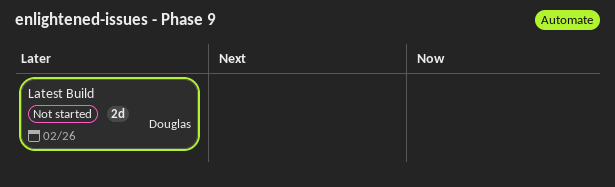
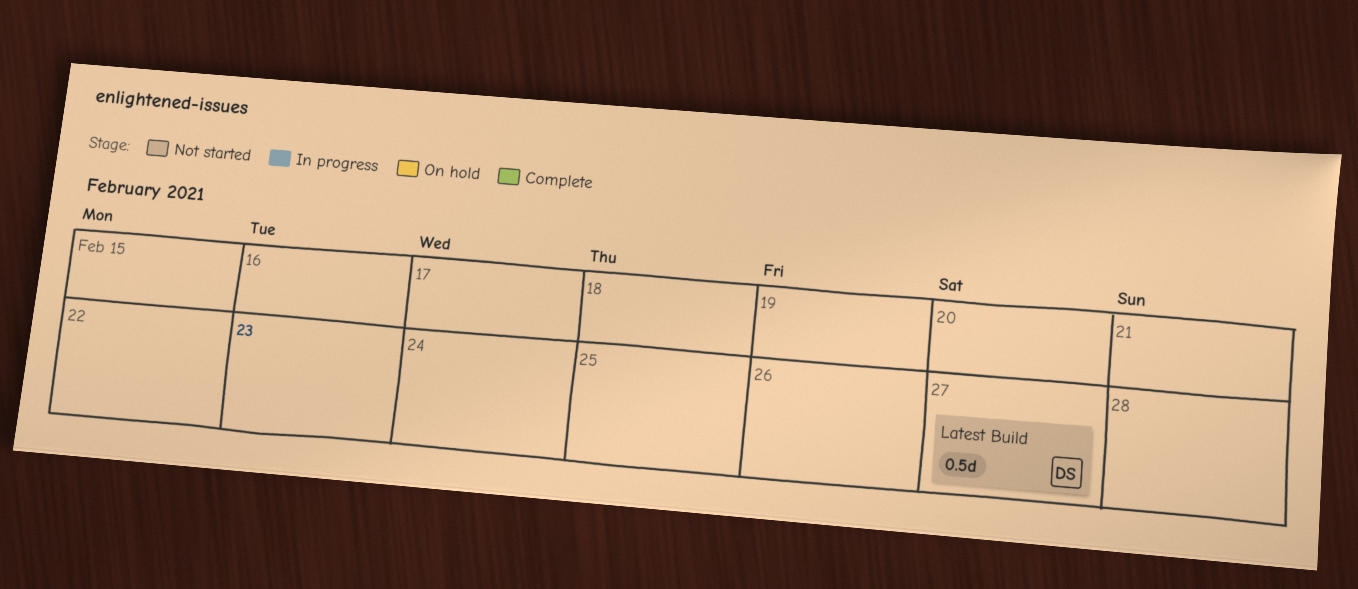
Latest Build, estimate: 2d -> 0.5d
Latest Build, due: Feb 26 -> Feb 27

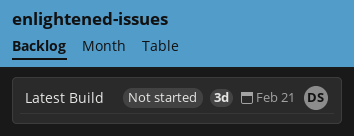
Latest Build, estimate: 0.5d -> 3d
Latest Build, due: Feb 27 -> Feb 21

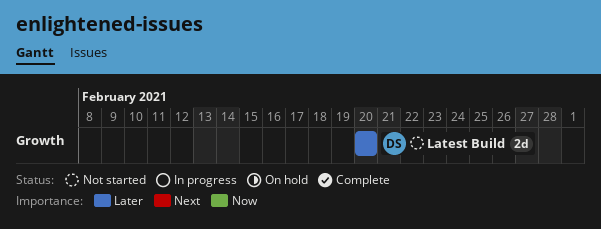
Latest Build, estimate: 3d -> 2d
Latest Build, due: Feb 21 -> Feb 20

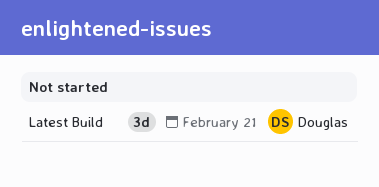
Latest Build, estimate: 2d -> 3d
Latest Build, due: Feb 20 -> Feb 21

